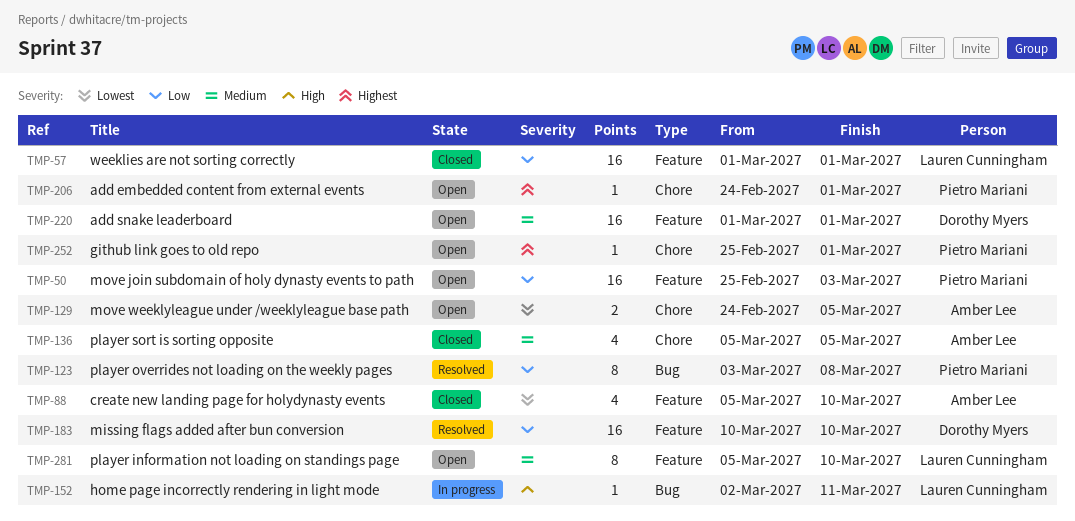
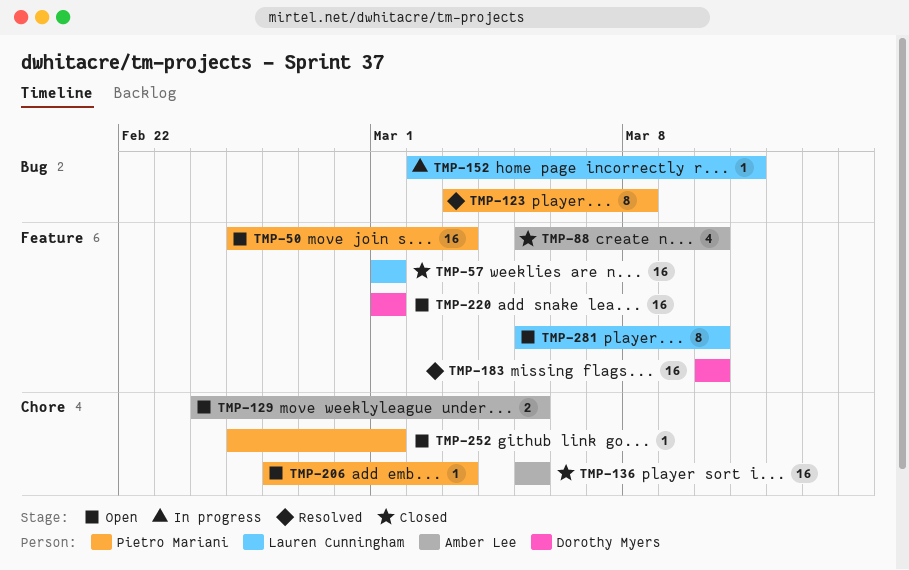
TMP-136, estimate: 4 -> 16
TMP-206, start: Feb 24 -> Feb 26
TMP-206, due: Mar 1 -> Mar 3

